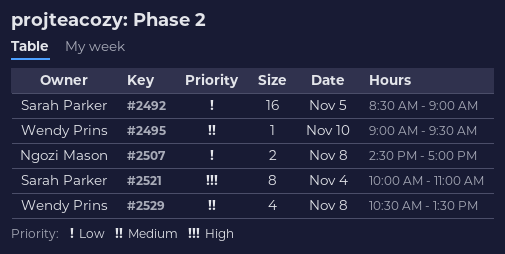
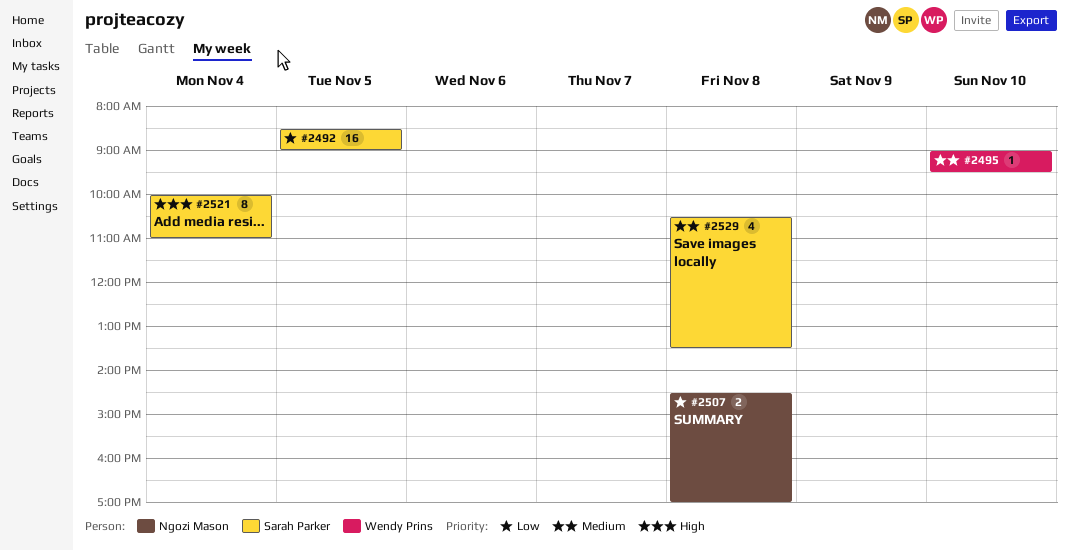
#2529, owner: Wendy Prins -> Sarah Parker

